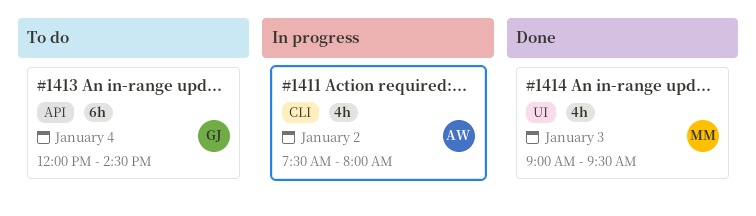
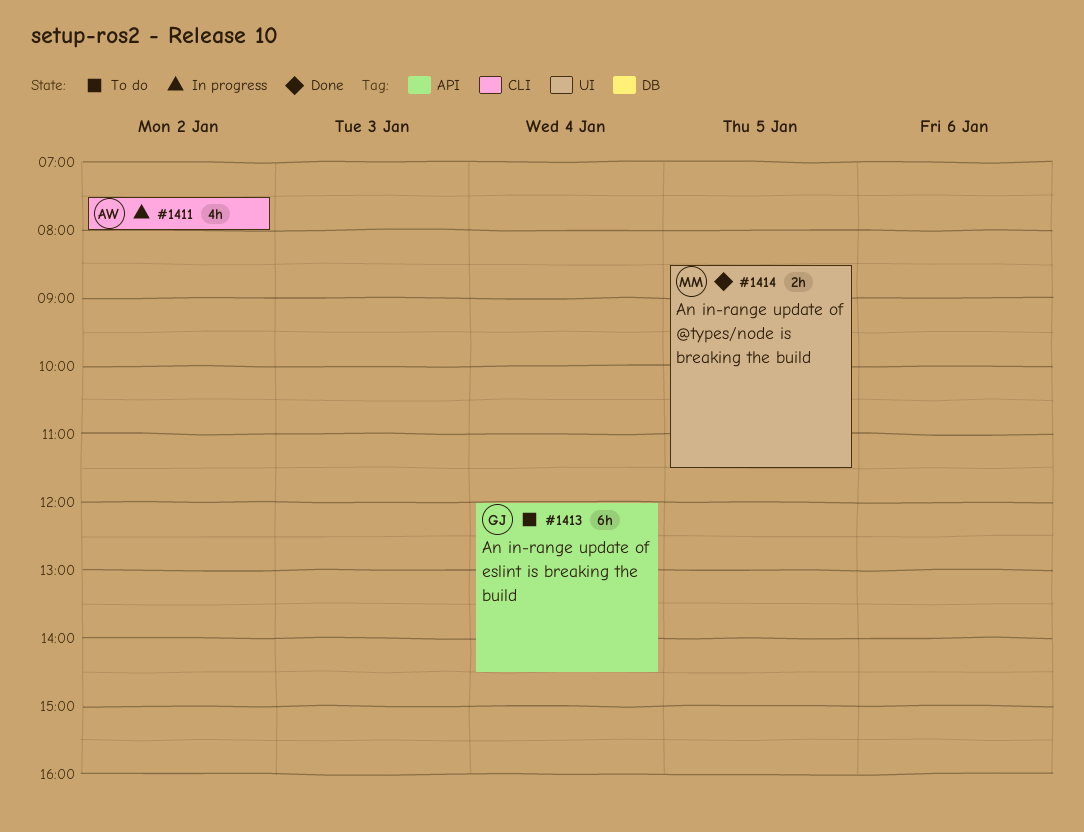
#1414, estimate: 4h -> 2h
#1414, day: Jan 3 -> Jan 5
#1414, begins: 09:00 -> 08:30
#1414, ends: 09:30 -> 11:30

